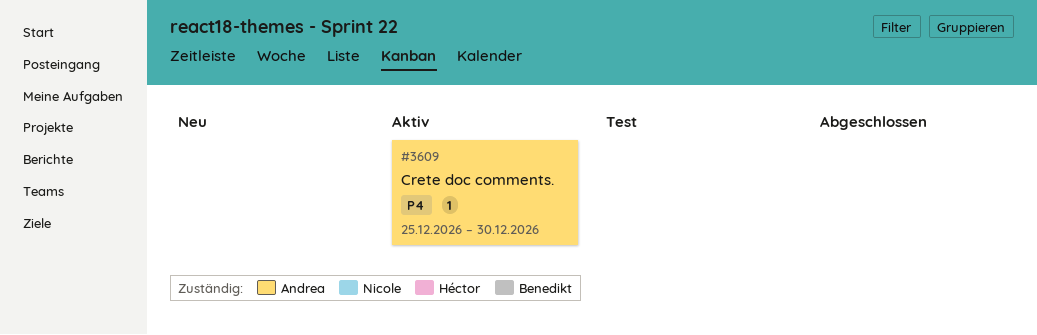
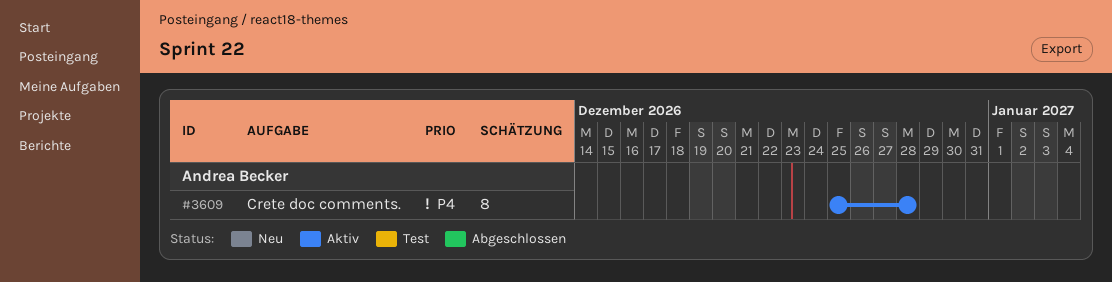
#3609, estimate: 1 -> 8
#3609, due: Dec 30 -> Dec 28

